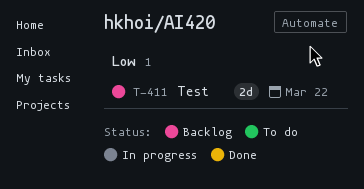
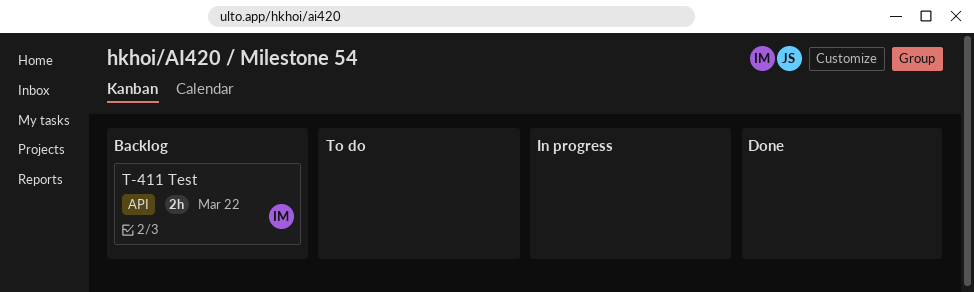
T-411, estimate: 2d -> 2h

